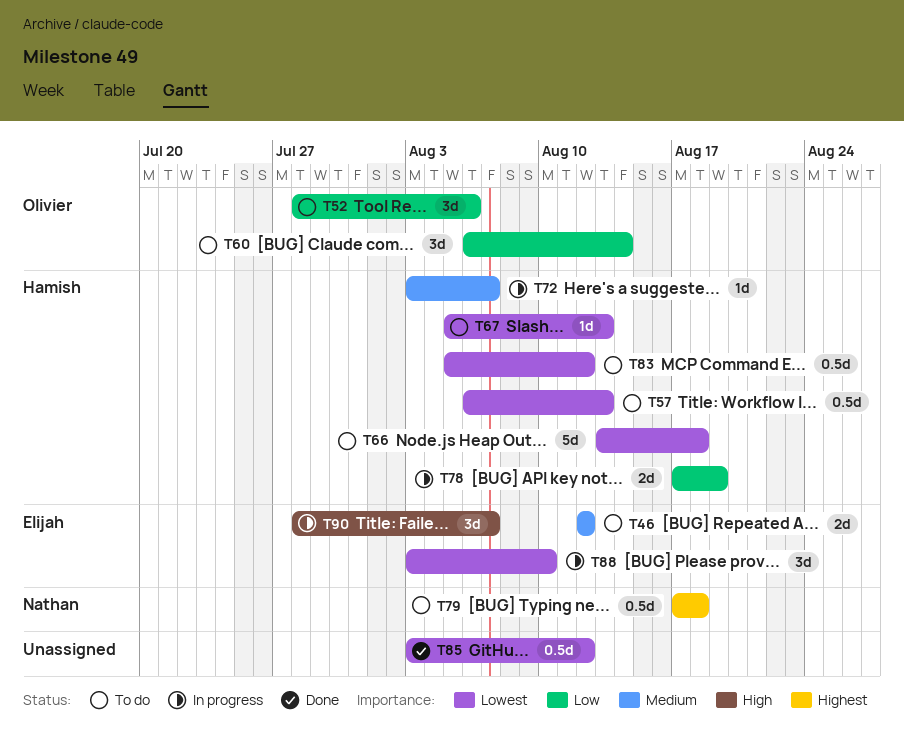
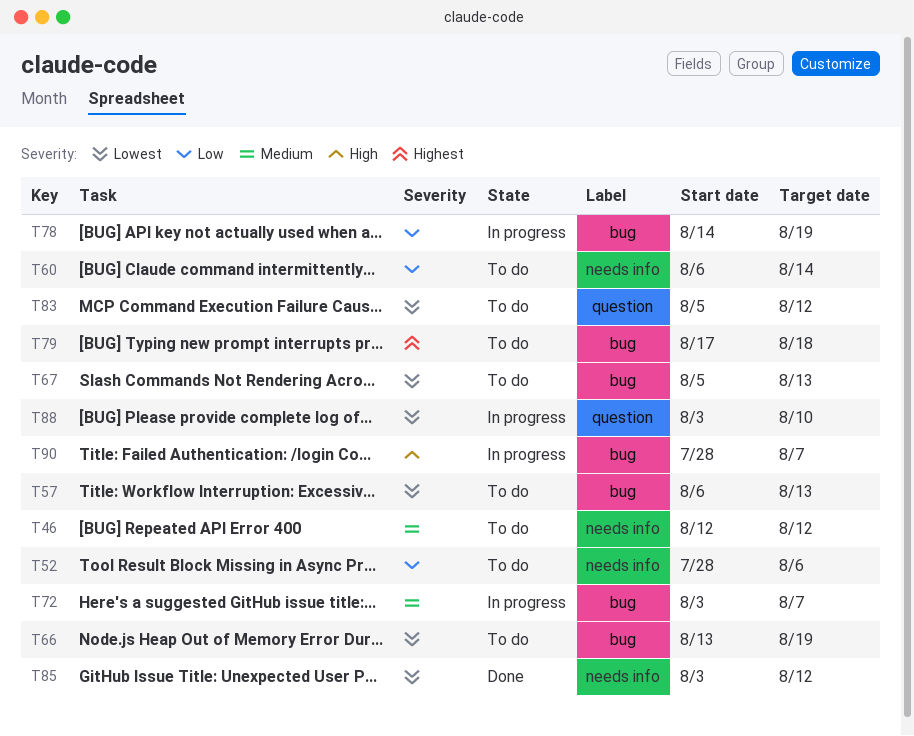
T66, due: Aug 18 -> Aug 19
T78, start: Aug 17 -> Aug 14

